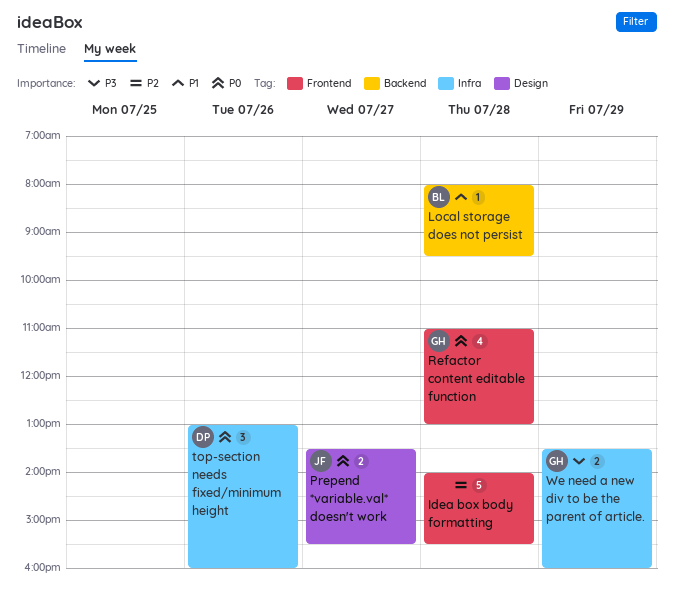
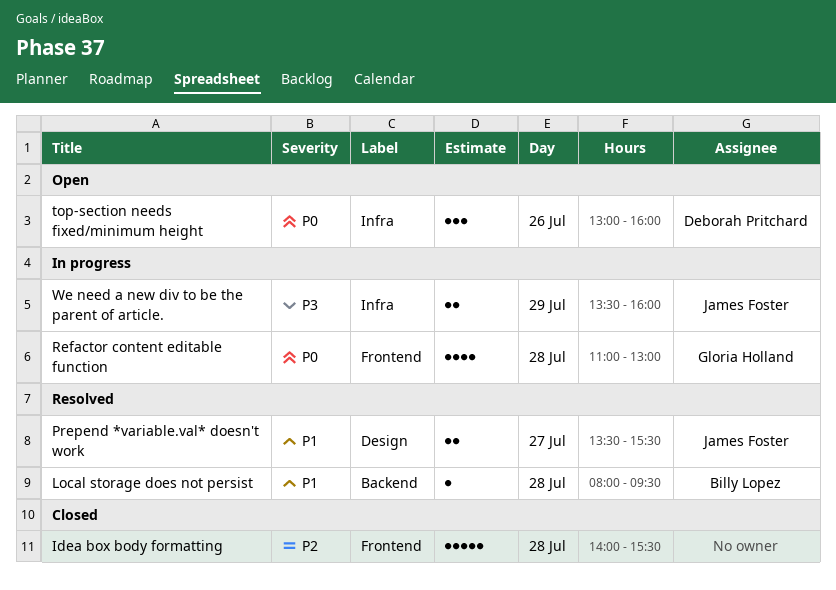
Prepend *variable.val* doesn't work, priority: P0 -> P1
We need a new div to be the parent of article., owner: Gloria Holland -> James Foster

